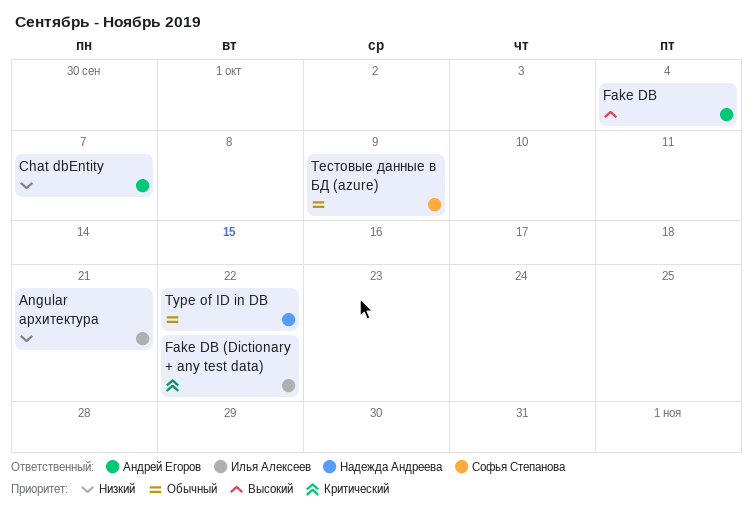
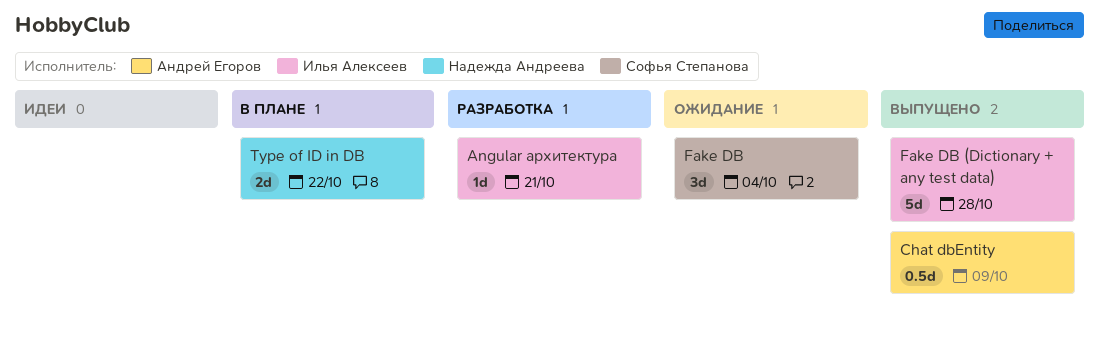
Chat dbEntity, due: Oct 7 -> Oct 9
Fake DB, owner: Андрей Егоров -> Софья Степанова
Fake DB (Dictionary + any test data), due: Oct 22 -> Oct 28
Тестовые данные в БД (azure): present -> none

